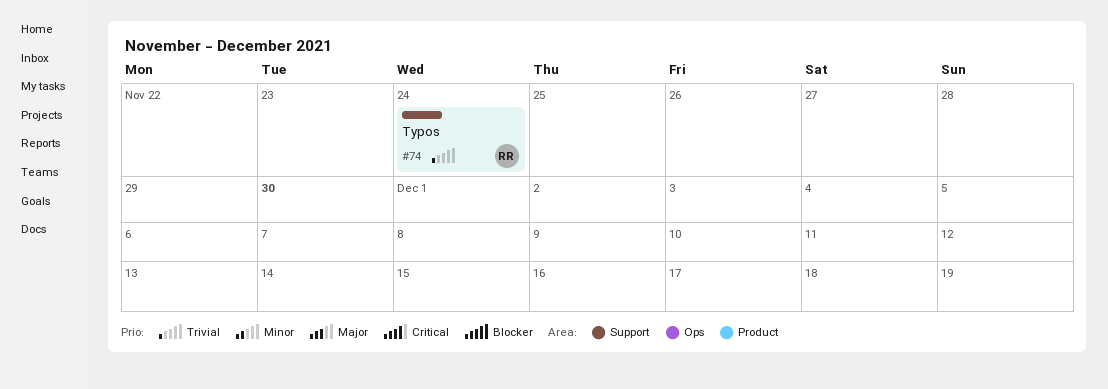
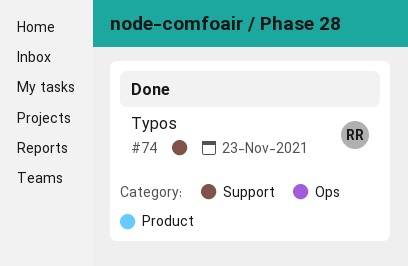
#74, due: Nov 24 -> Nov 23

